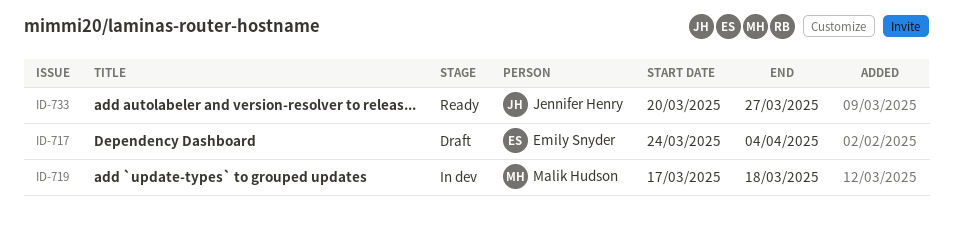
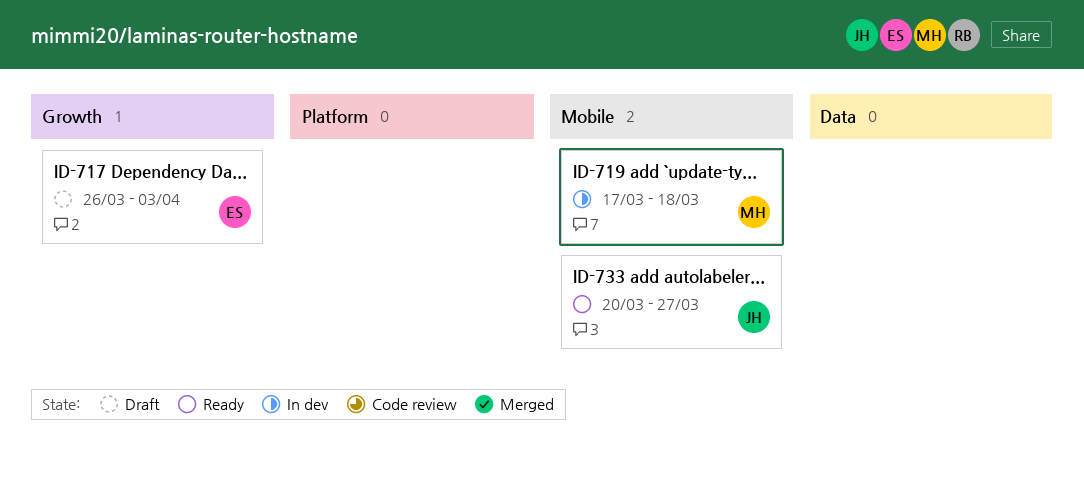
ID-717, start: Mar 24 -> Mar 26
ID-717, due: Apr 4 -> Apr 3

